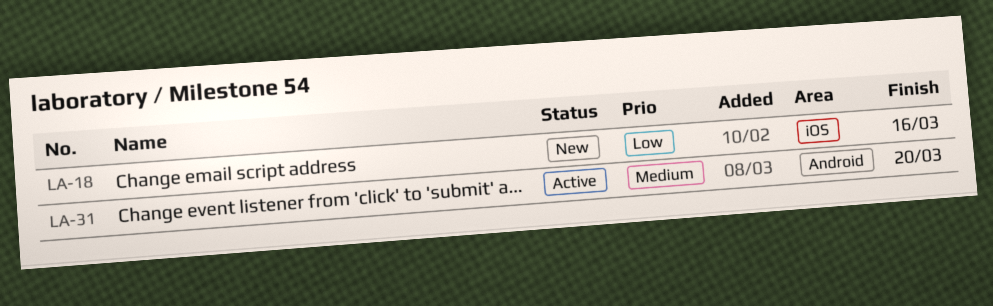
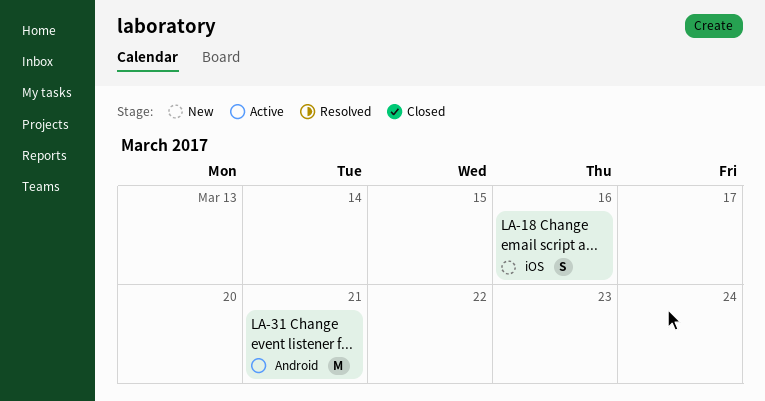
LA-31, due: Mar 20 -> Mar 21

